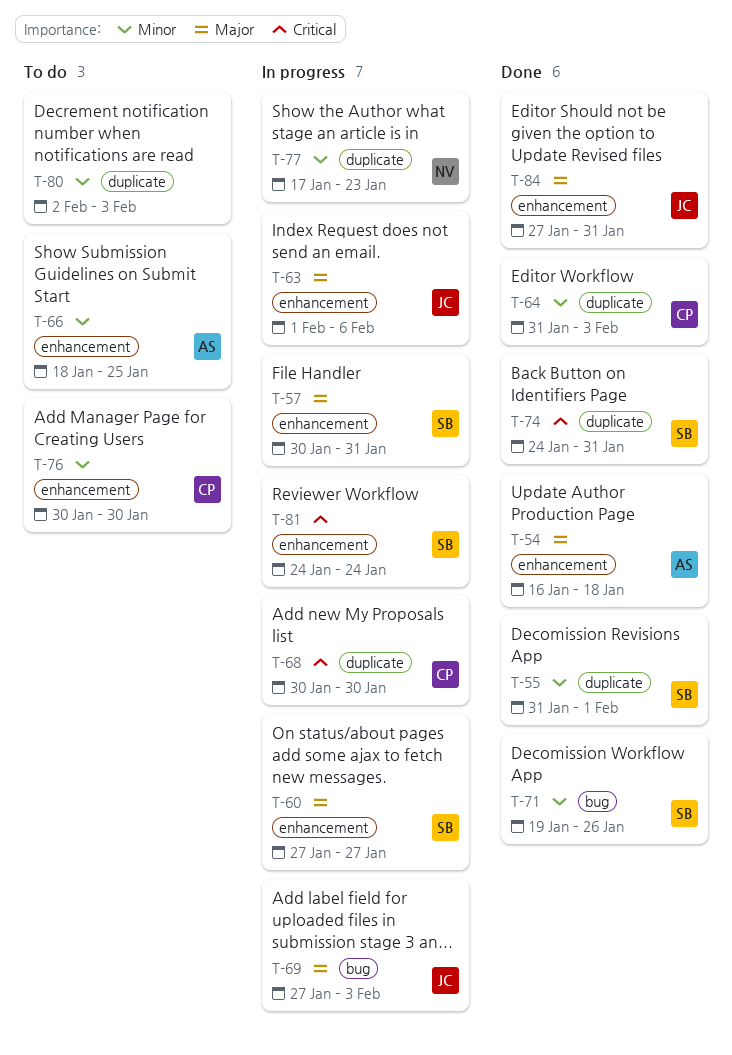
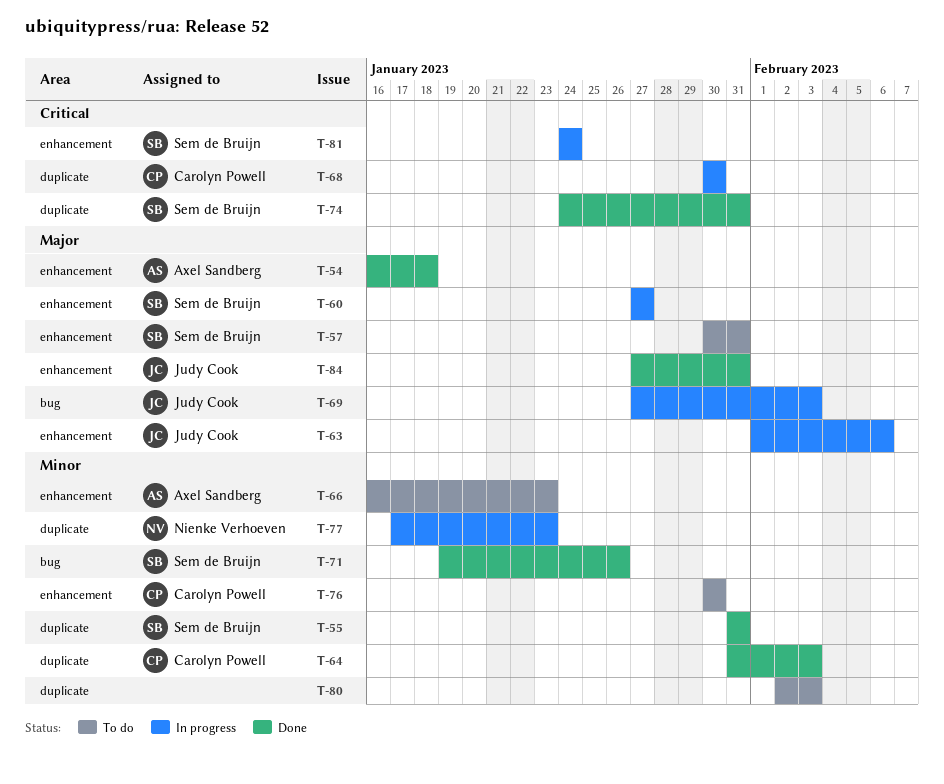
T-55, due: Feb 1 -> Jan 31
T-57, status: In progress -> To do
T-66, start: Jan 18 -> Jan 16
T-66, due: Jan 25 -> Jan 23

